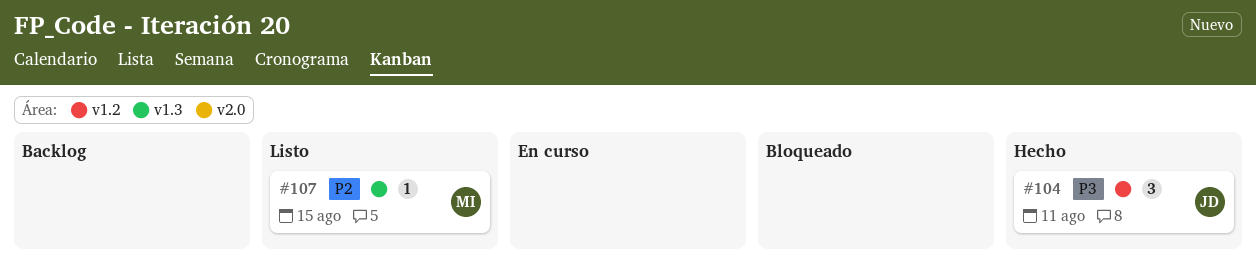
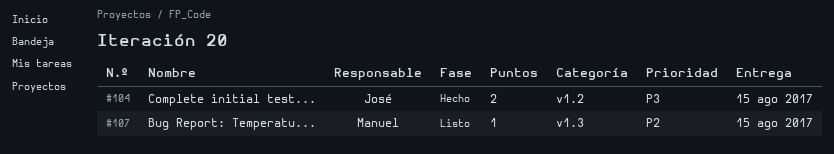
#104, estimate: 3 -> 2
#104, due: Aug 11 -> Aug 15

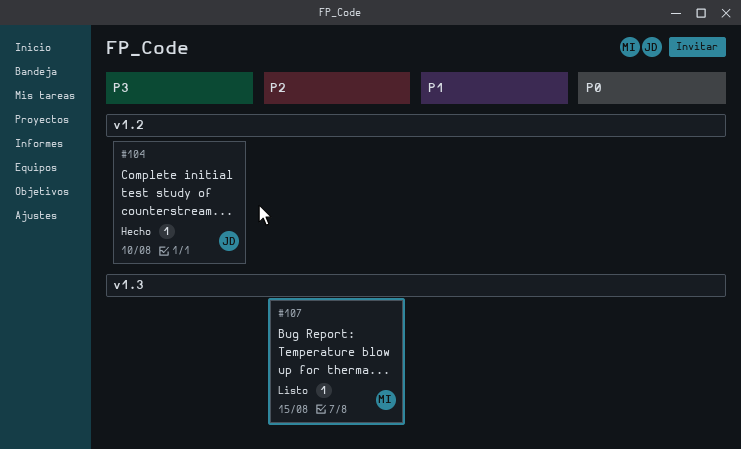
#104, estimate: 2 -> 1
#104, due: Aug 15 -> Aug 10

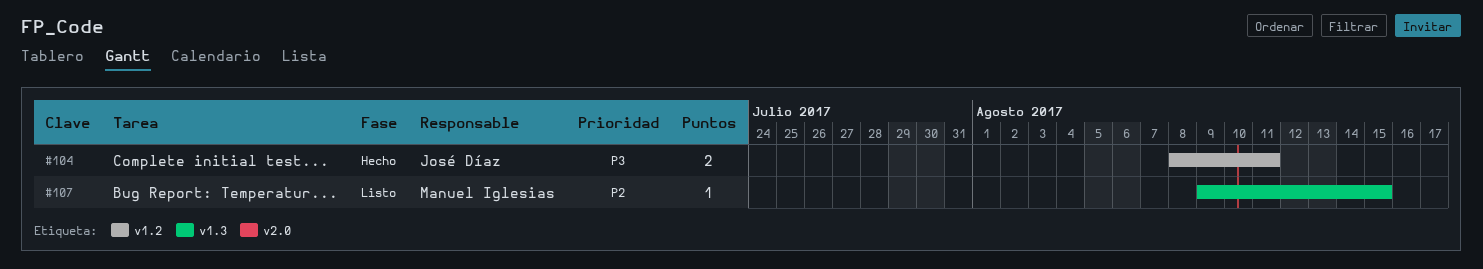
#104, estimate: 1 -> 2
#104, due: Aug 10 -> Aug 11

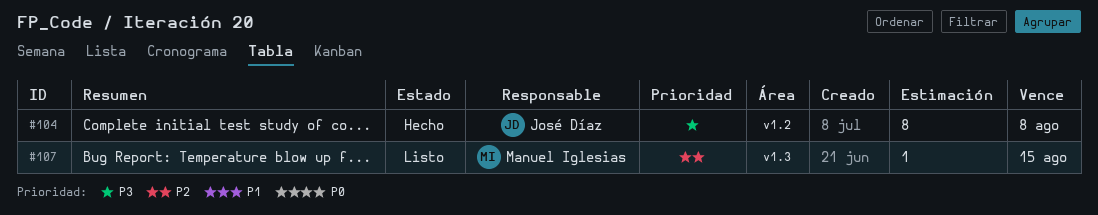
#104, estimate: 2 -> 8
#104, due: Aug 11 -> Aug 8

